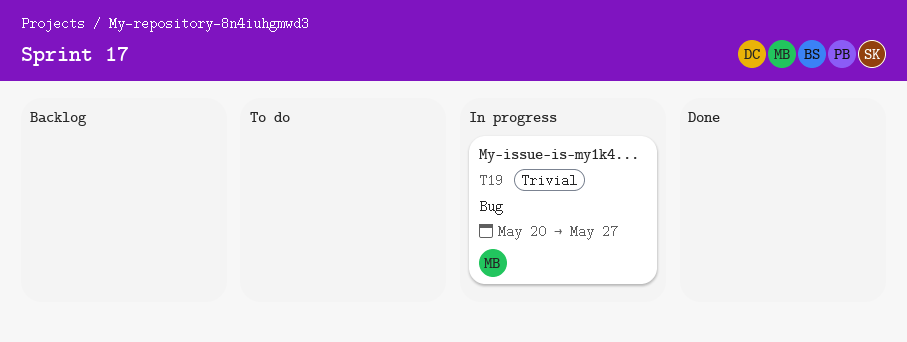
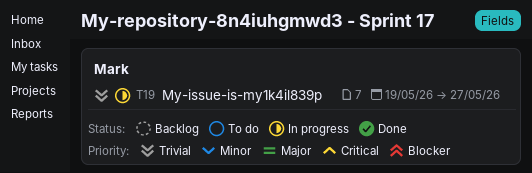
T19, start: May 20 -> May 19

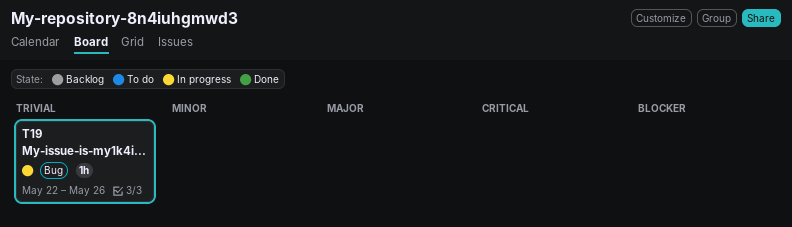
T19, start: May 19 -> May 22
T19, due: May 27 -> May 26

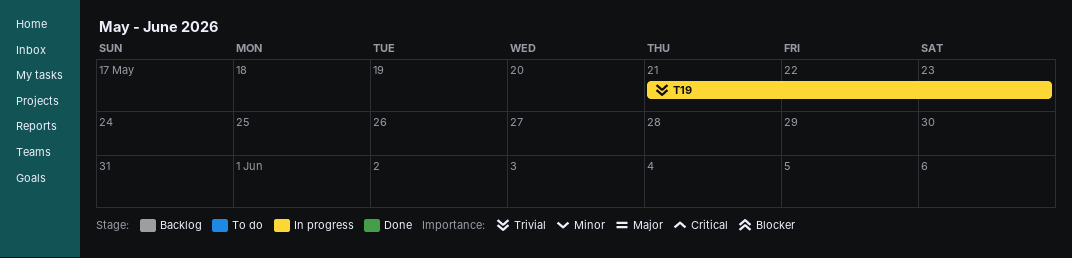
T19, start: May 22 -> May 21
T19, due: May 26 -> May 23

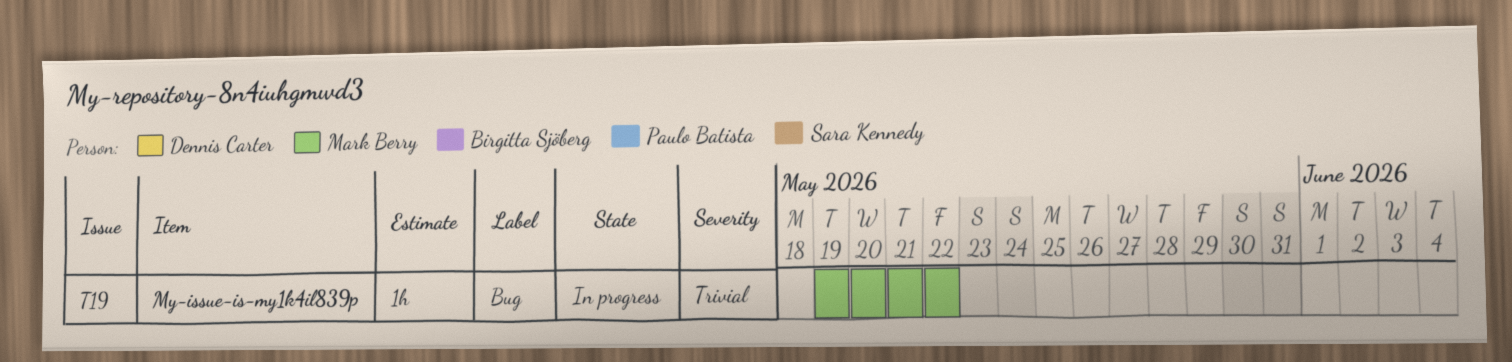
T19, start: May 21 -> May 19
T19, due: May 23 -> May 22

